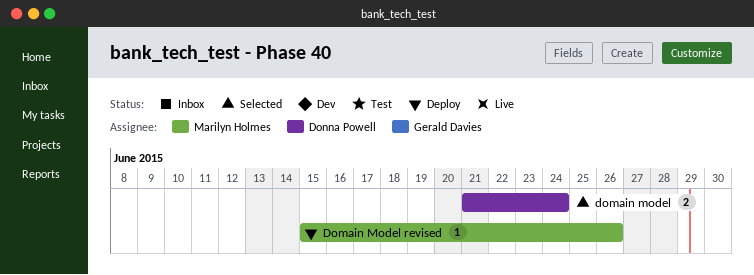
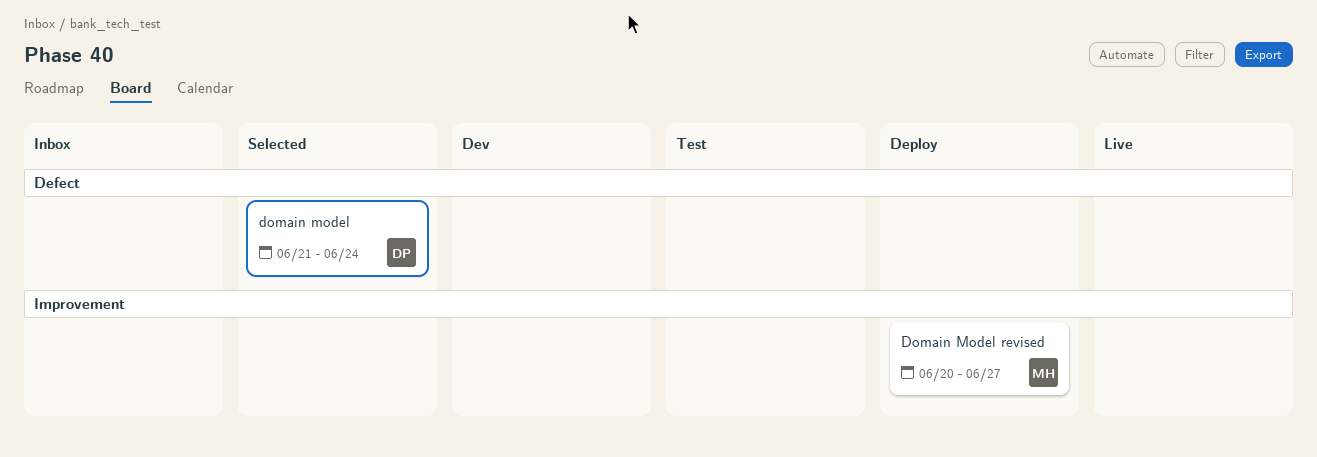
Domain Model revised, start: Jun 15 -> Jun 20
Domain Model revised, due: Jun 26 -> Jun 27

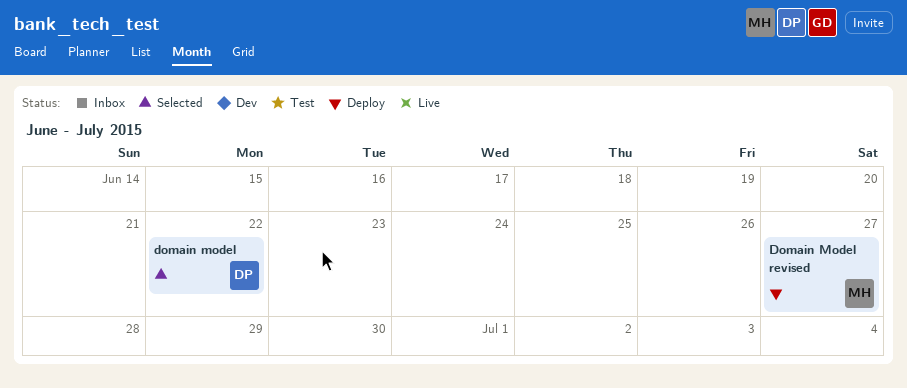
domain model, due: Jun 24 -> Jun 22

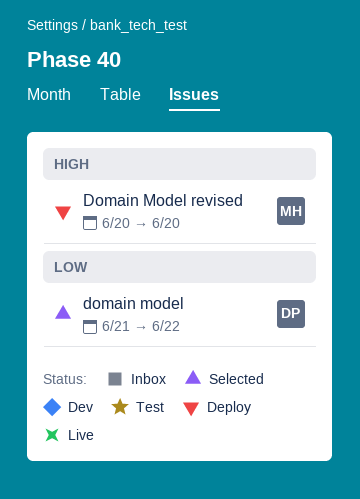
Domain Model revised, due: Jun 27 -> Jun 20

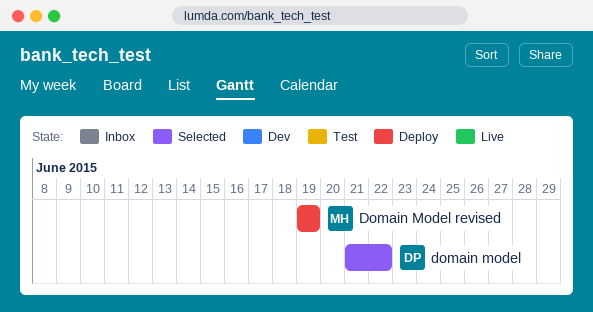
Domain Model revised, start: Jun 20 -> Jun 19
Domain Model revised, due: Jun 20 -> Jun 19

